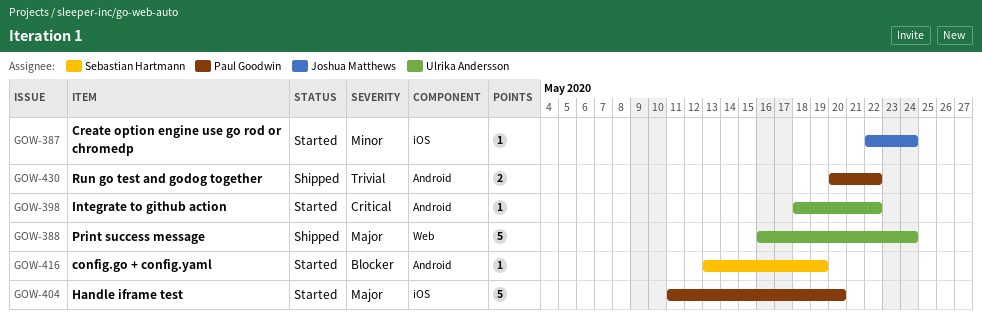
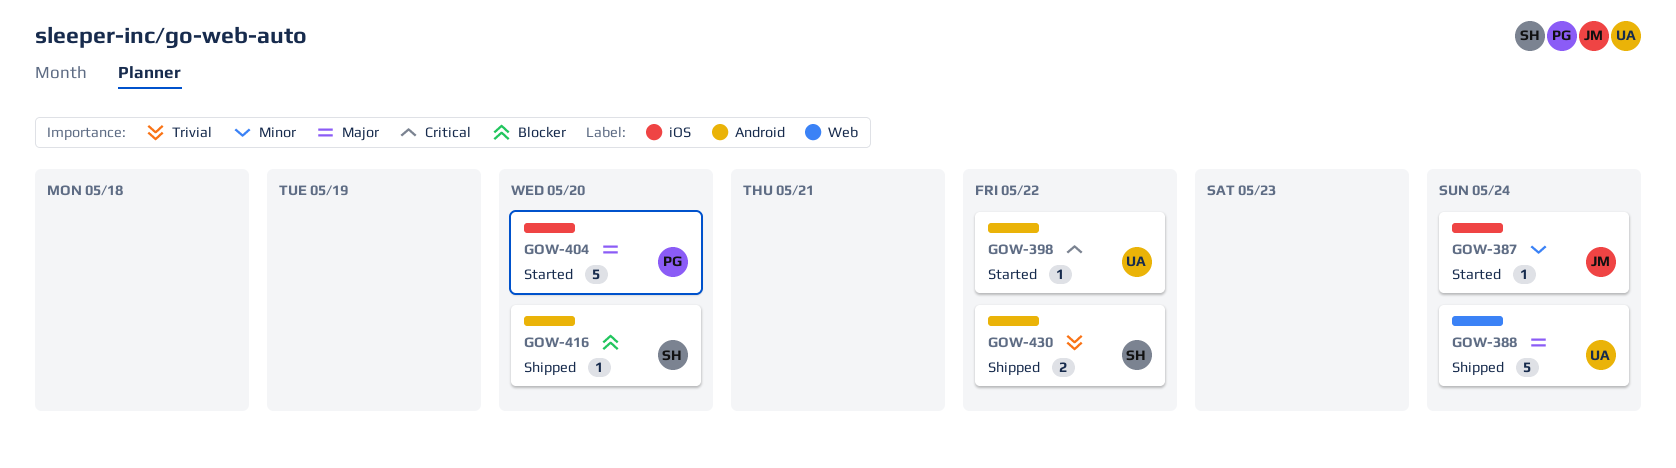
GOW-416, status: Started -> Shipped
GOW-416, due: May 19 -> May 20
GOW-430, owner: Paul Goodwin -> Sebastian Hartmann

